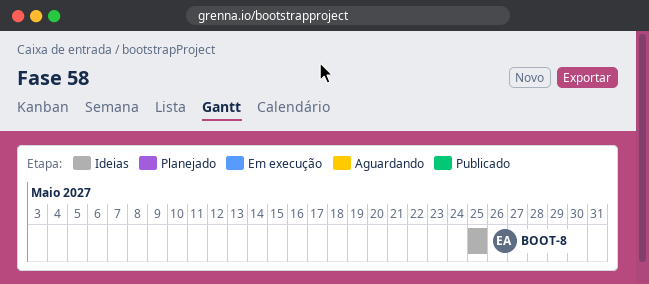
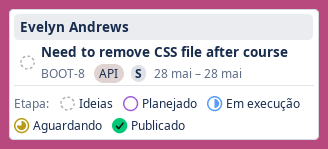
BOOT-8, start: May 25 -> May 28
BOOT-8, due: May 25 -> May 28

